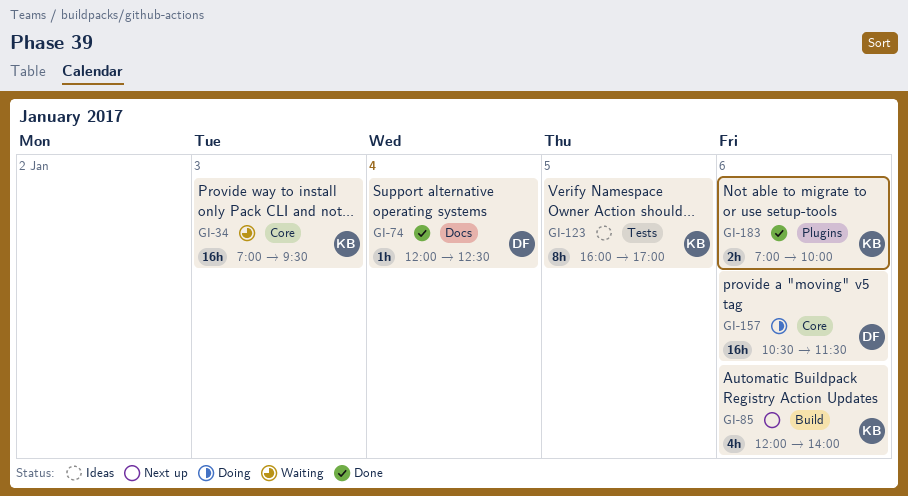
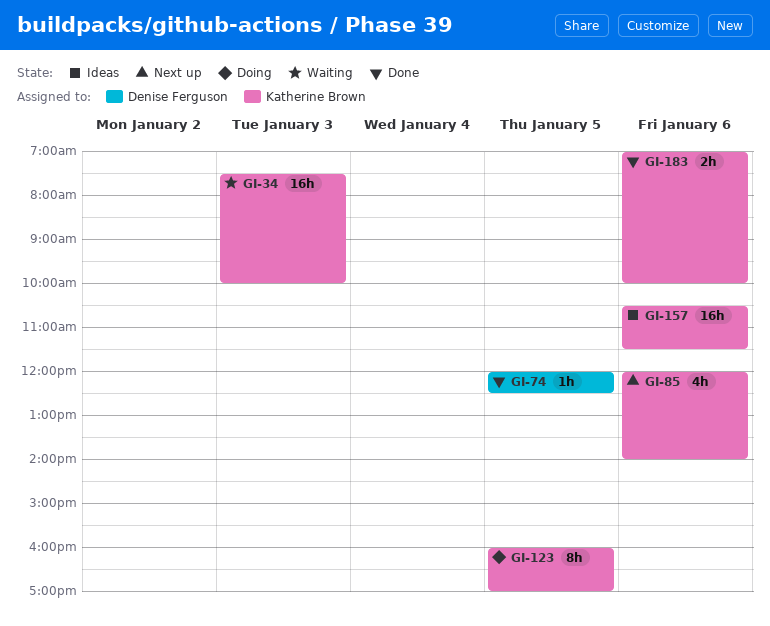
GI-34, begins: 07:00 -> 07:30
GI-34, ends: 09:30 -> 10:00
GI-74, day: Jan 4 -> Jan 5
GI-123, status: Ideas -> Doing
GI-157, status: Doing -> Ideas
GI-157, owner: Denise Ferguson -> Katherine Brown

